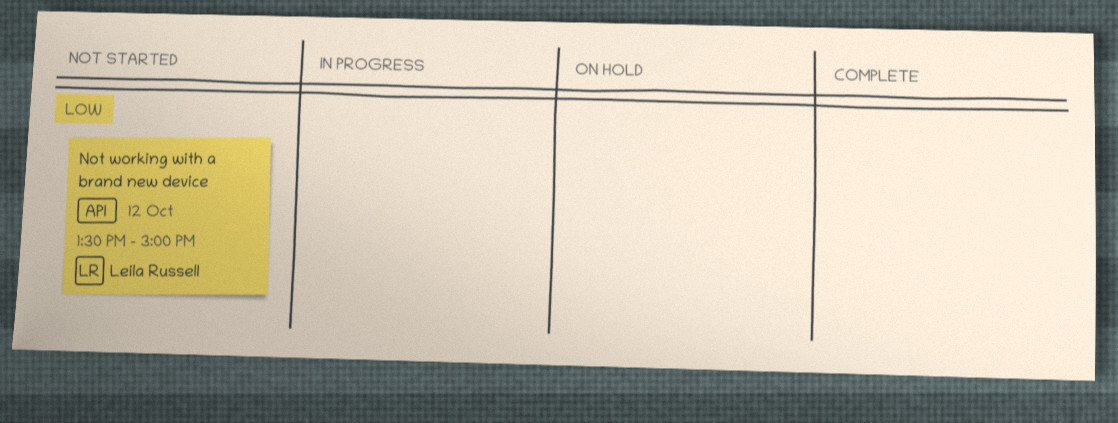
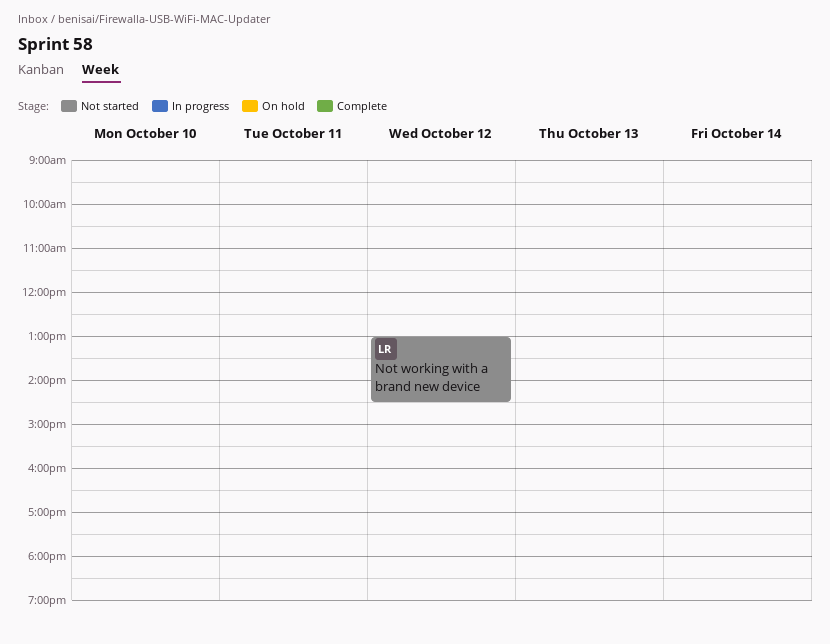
Not working with a brand new device, begins: 13:30 -> 13:00
Not working with a brand new device, ends: 15:00 -> 14:30

